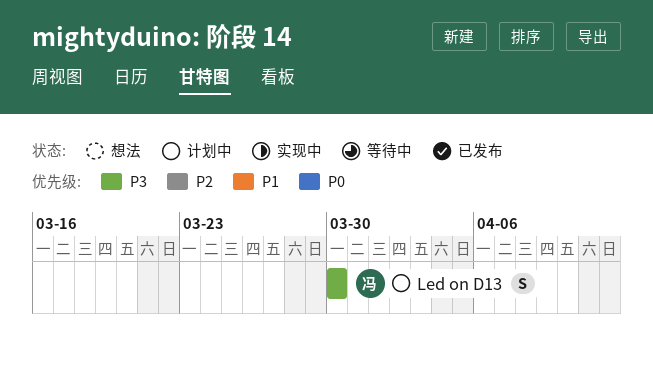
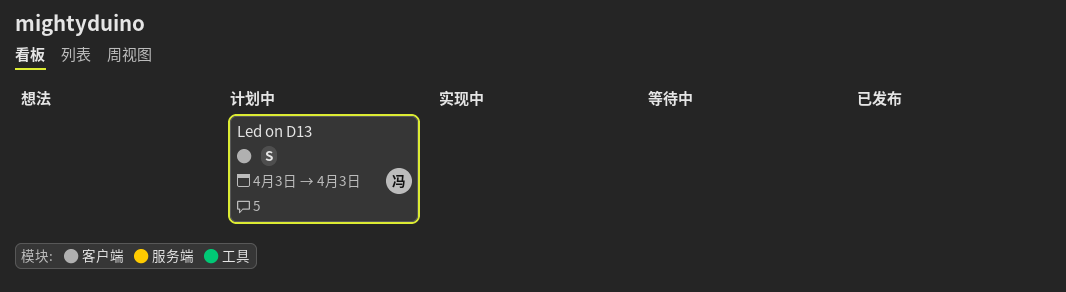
Led on D13, start: Mar 30 -> Apr 3
Led on D13, due: Mar 30 -> Apr 3

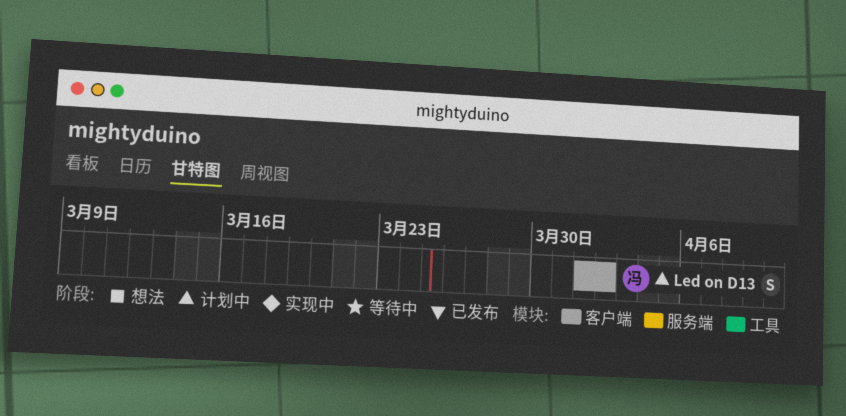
Led on D13, start: Apr 3 -> Apr 1
Led on D13, due: Apr 3 -> Apr 2

